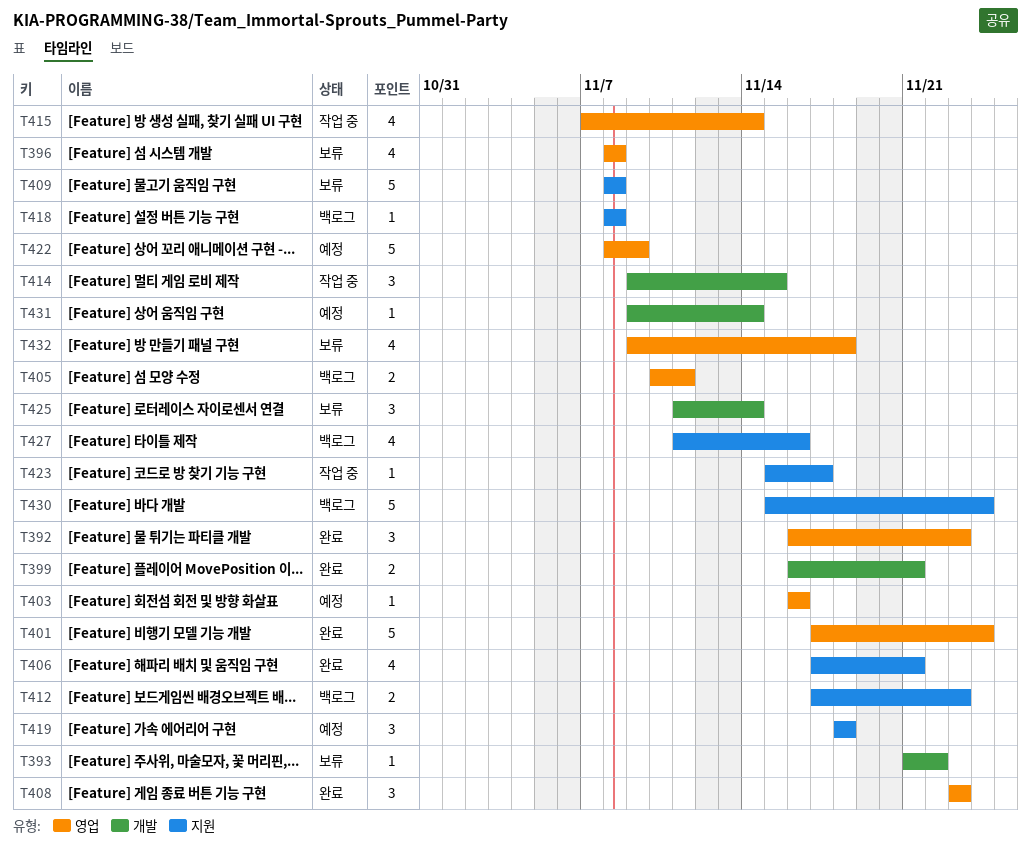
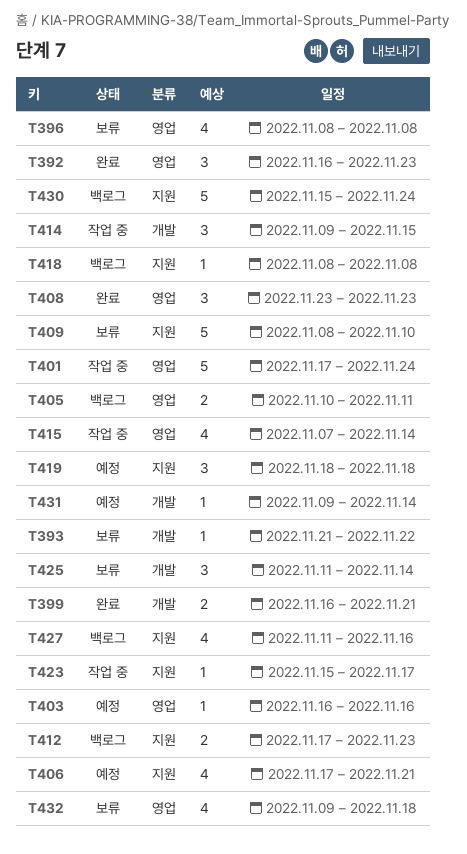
T401, status: 완료 -> 작업 중
T406, status: 완료 -> 예정
T409, due: Nov 8 -> Nov 10
T422: present -> none

